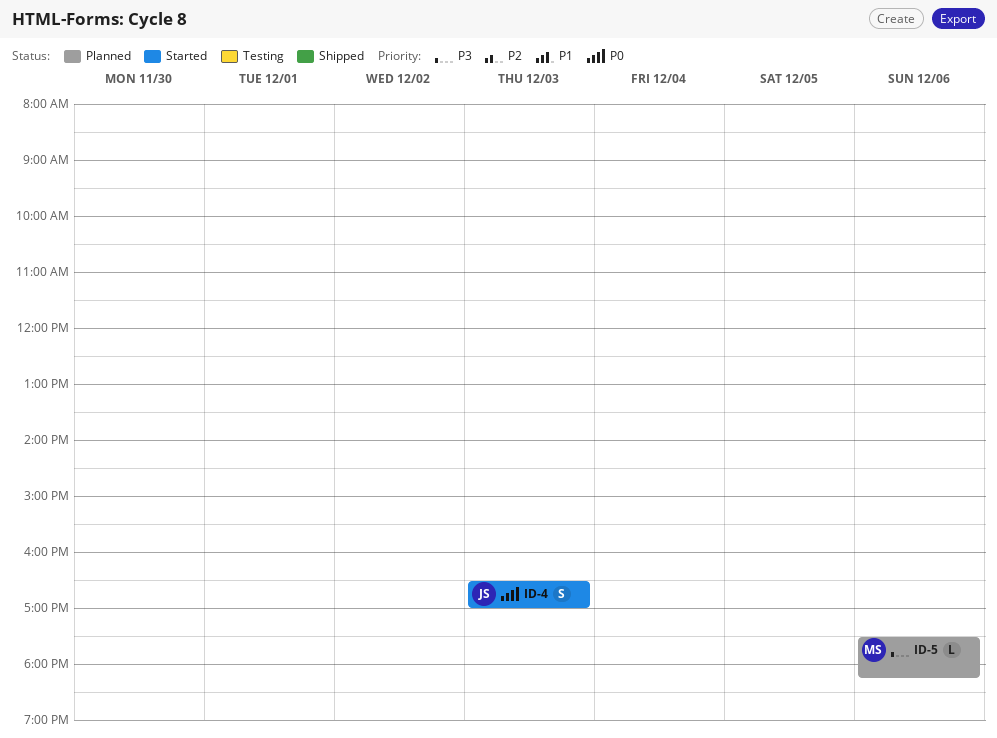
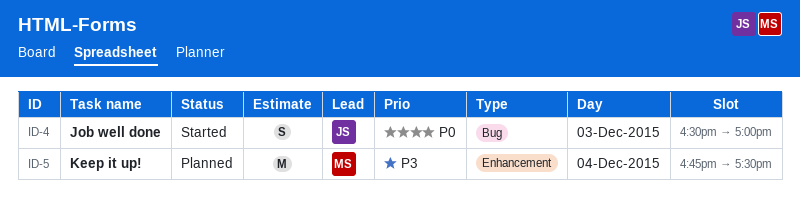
ID-5, estimate: L -> M
ID-5, day: Dec 6 -> Dec 4
ID-5, begins: 17:30 -> 16:45
ID-5, ends: 18:15 -> 17:30

